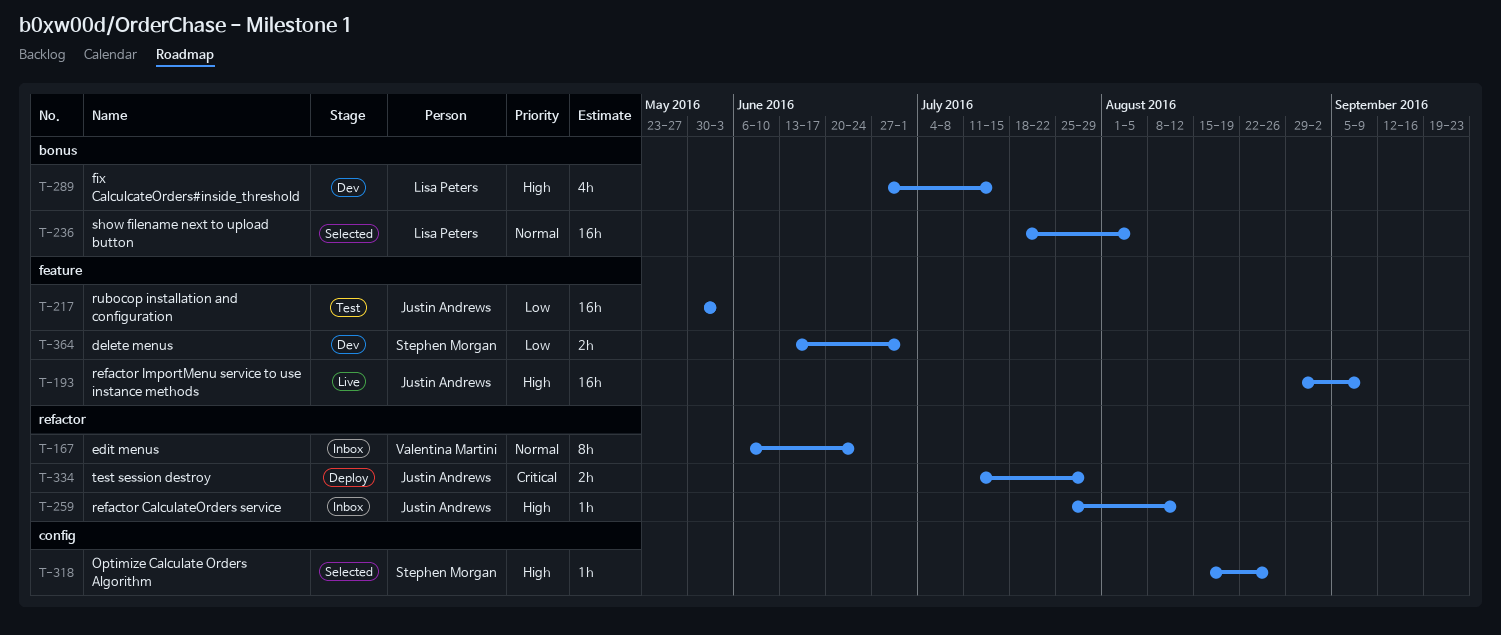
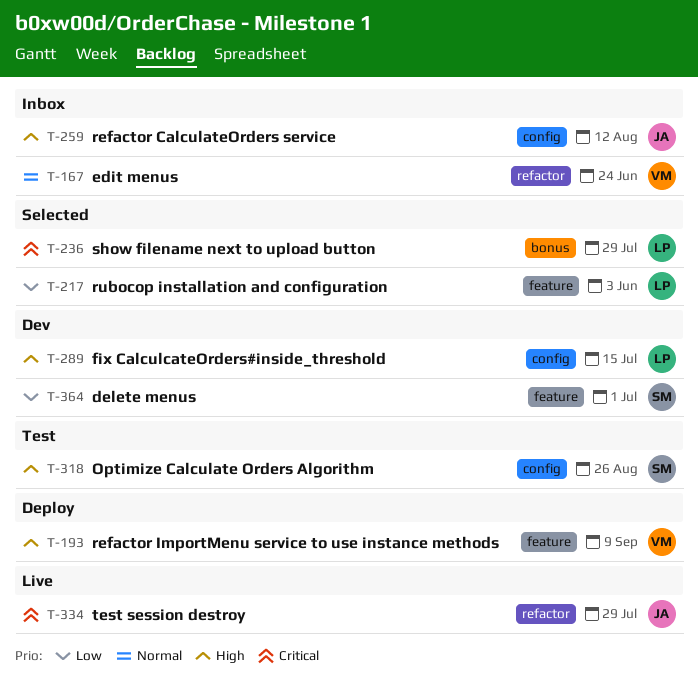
T-193, status: Live -> Deploy
T-193, owner: Justin Andrews -> Valentina Martini
T-217, status: Test -> Selected
T-217, owner: Justin Andrews -> Lisa Peters
T-236, priority: Normal -> Critical
T-236, due: Aug 5 -> Jul 29
T-259, label: refactor -> config
T-289, label: bonus -> config
T-318, status: Selected -> Test
T-334, status: Deploy -> Live

